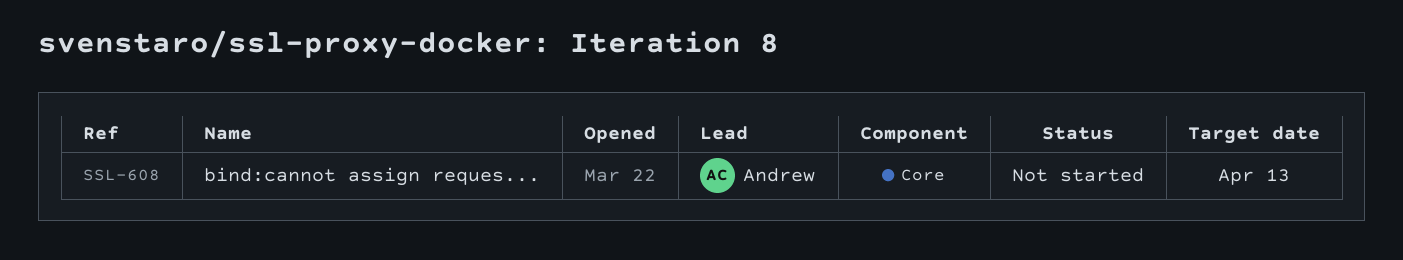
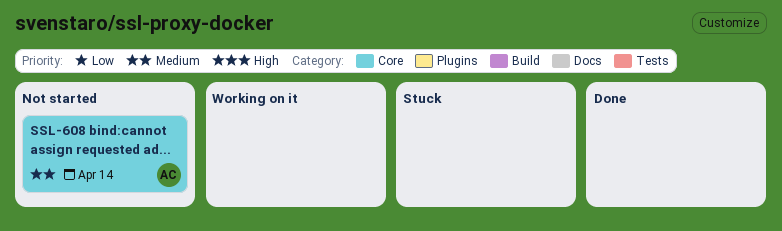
SSL-608, due: Apr 13 -> Apr 14

